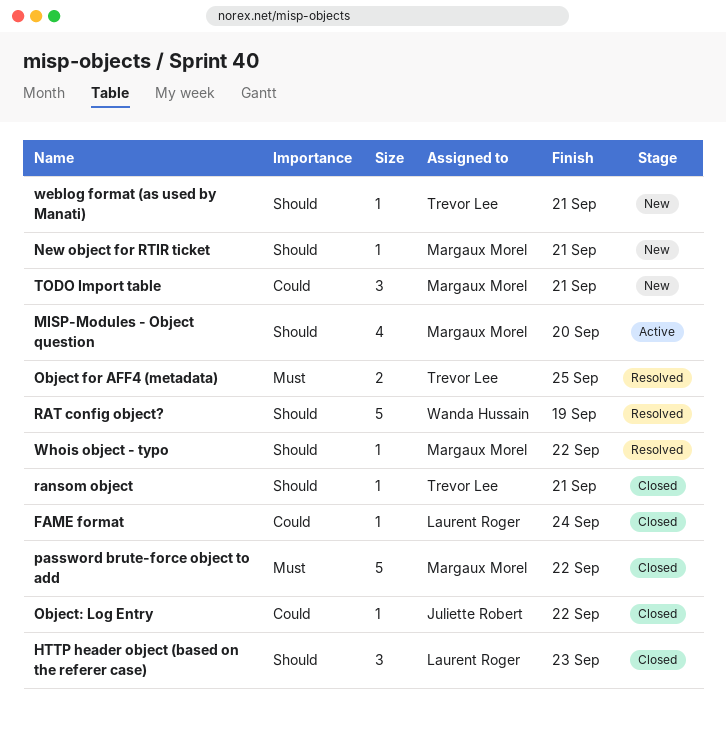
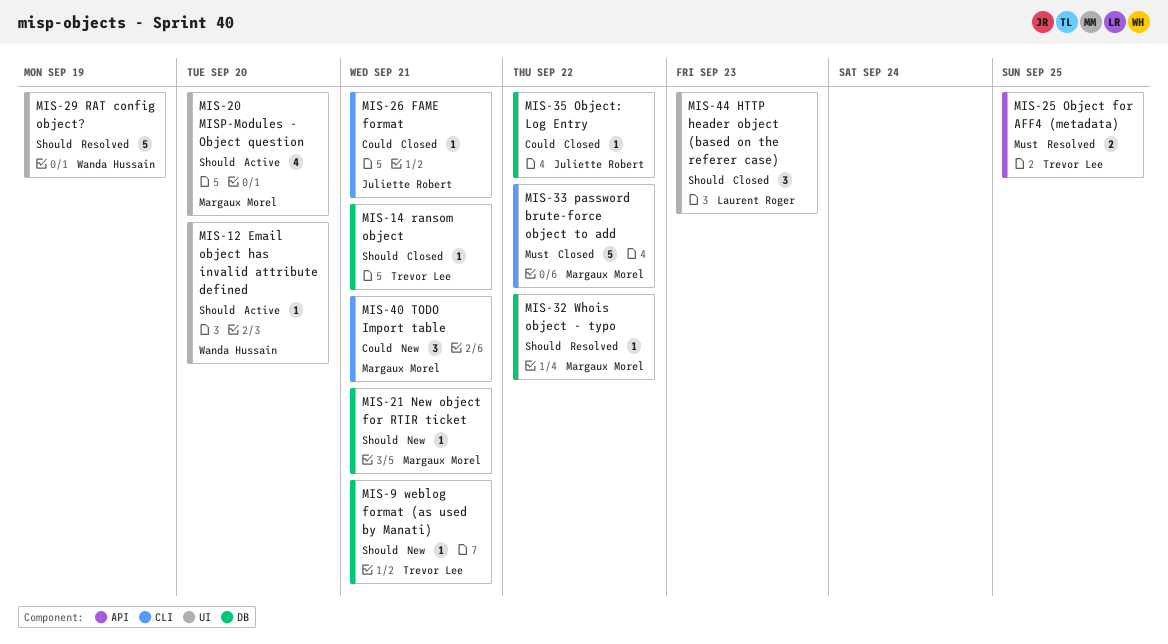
Email object has invalid attribute defined: none -> present
FAME format, owner: Laurent Roger -> Juliette Robert
FAME format, due: Sep 24 -> Sep 21

